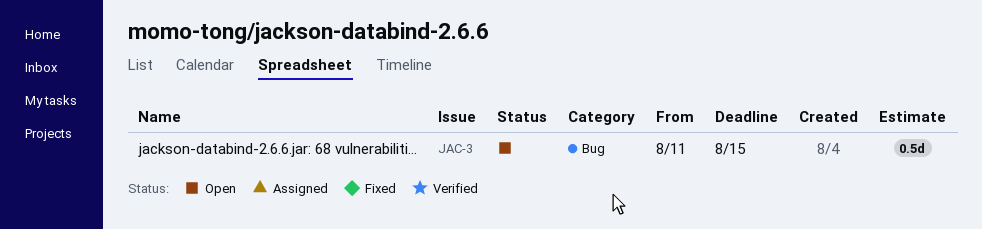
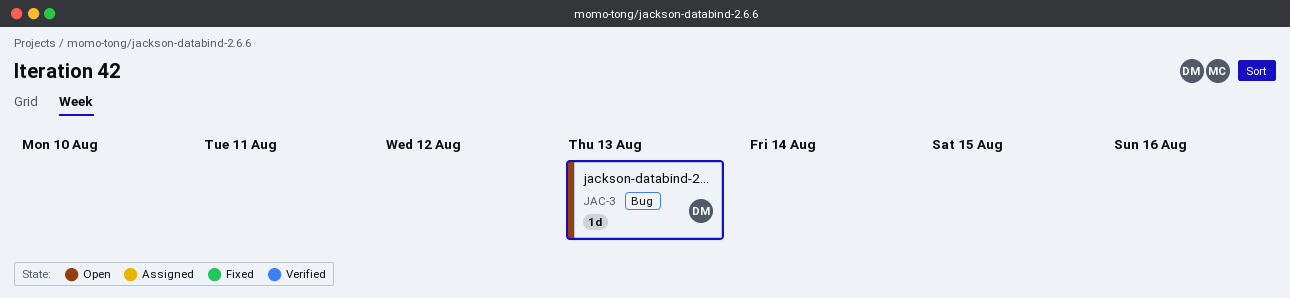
JAC-3, estimate: 0.5d -> 1d
JAC-3, due: Aug 15 -> Aug 13

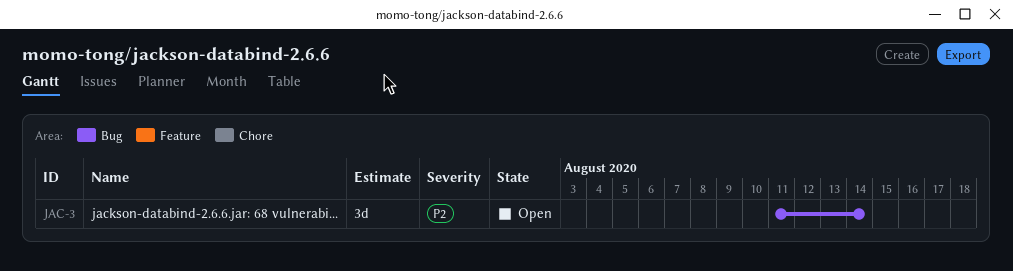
JAC-3, estimate: 1d -> 3d
JAC-3, due: Aug 13 -> Aug 14

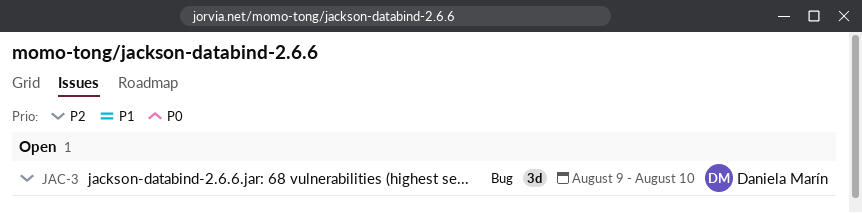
JAC-3, start: Aug 11 -> Aug 9
JAC-3, due: Aug 14 -> Aug 10

